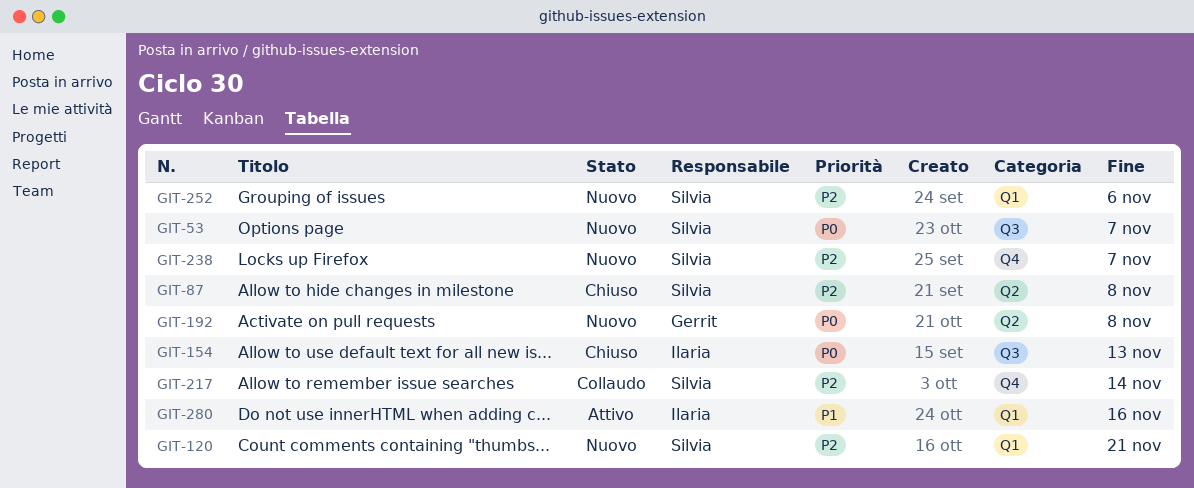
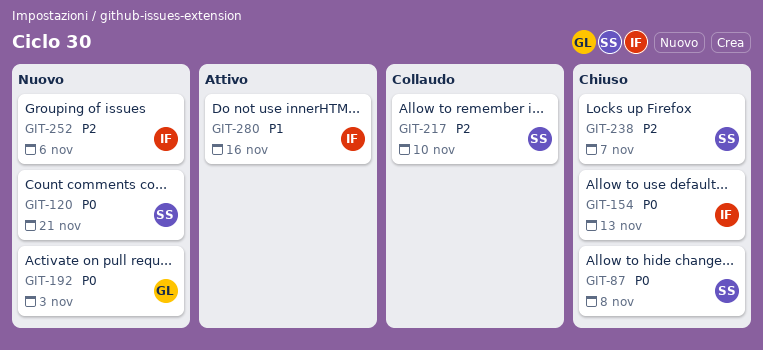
GIT-53: present -> none
GIT-87, priority: P2 -> P0
GIT-120, priority: P2 -> P0
GIT-192, due: Nov 8 -> Nov 3
GIT-217, due: Nov 14 -> Nov 10
GIT-238, status: Nuovo -> Chiuso
GIT-252, owner: Silvia -> Ilaria

